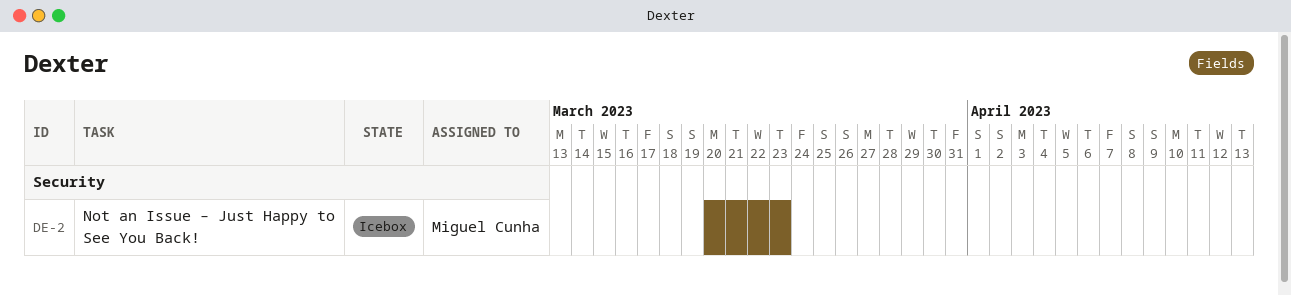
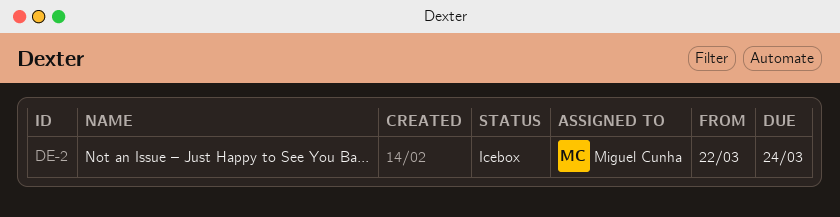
DE-2, start: Mar 20 -> Mar 22
DE-2, due: Mar 23 -> Mar 24

